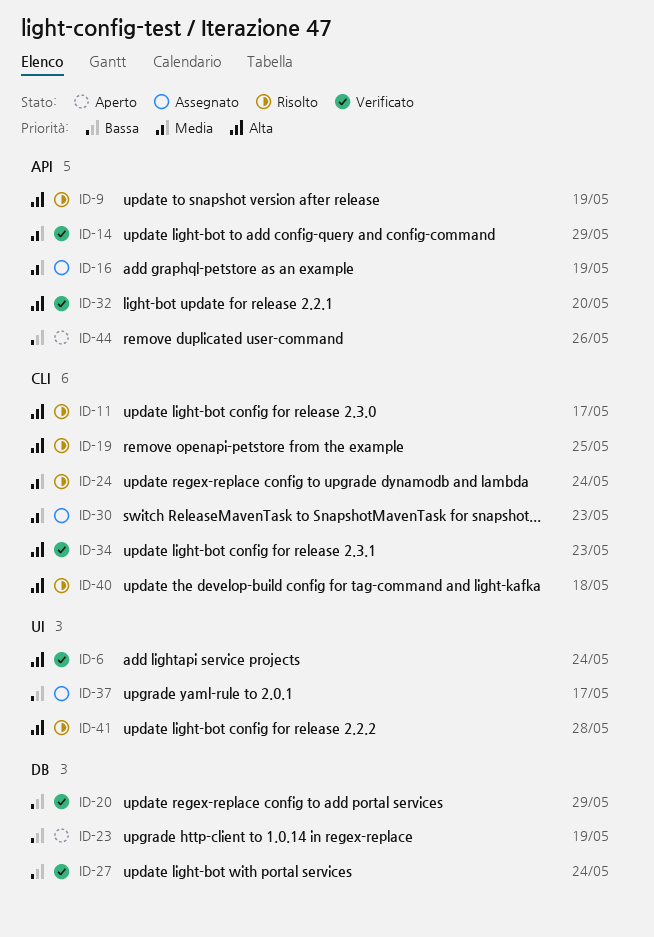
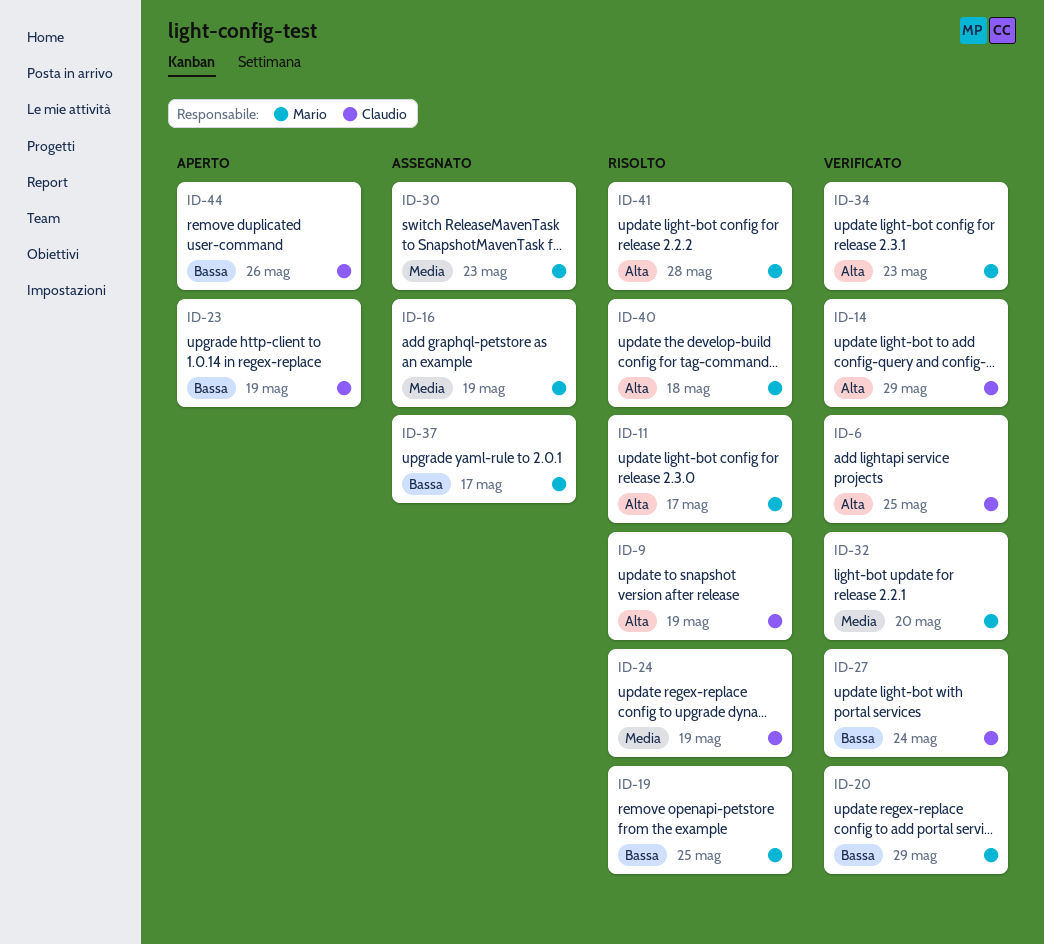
ID-6, due: May 24 -> May 25
ID-14, priority: Media -> Alta
ID-19, priority: Alta -> Bassa
ID-24, due: May 24 -> May 19
ID-32, priority: Alta -> Media

